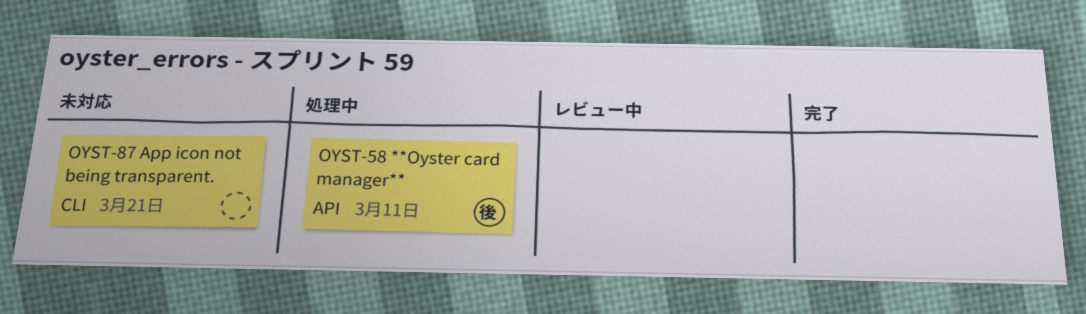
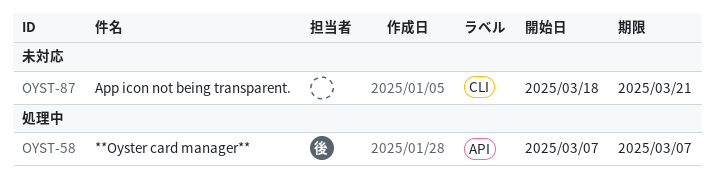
OYST-58, due: Mar 11 -> Mar 7

